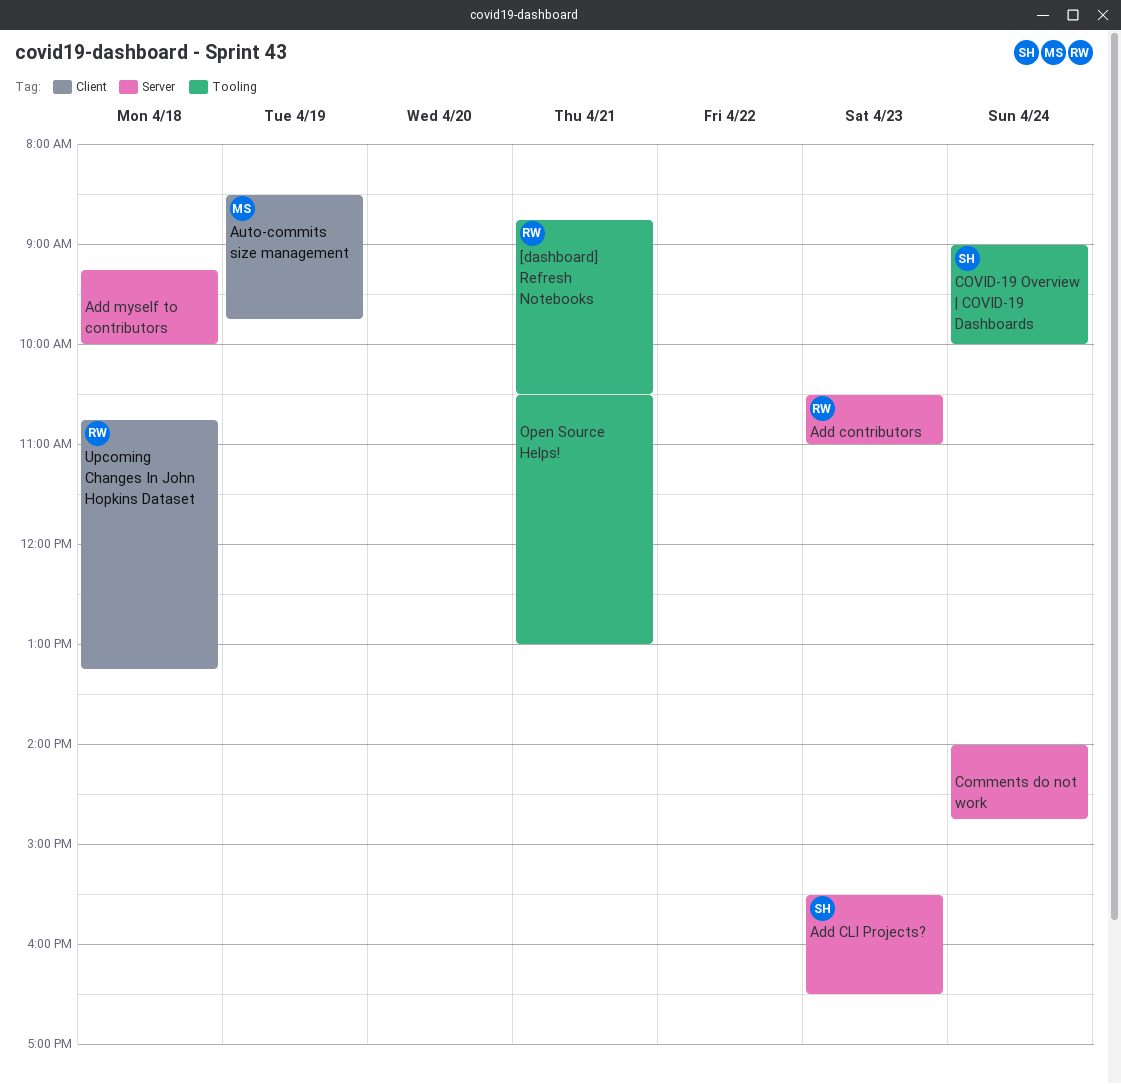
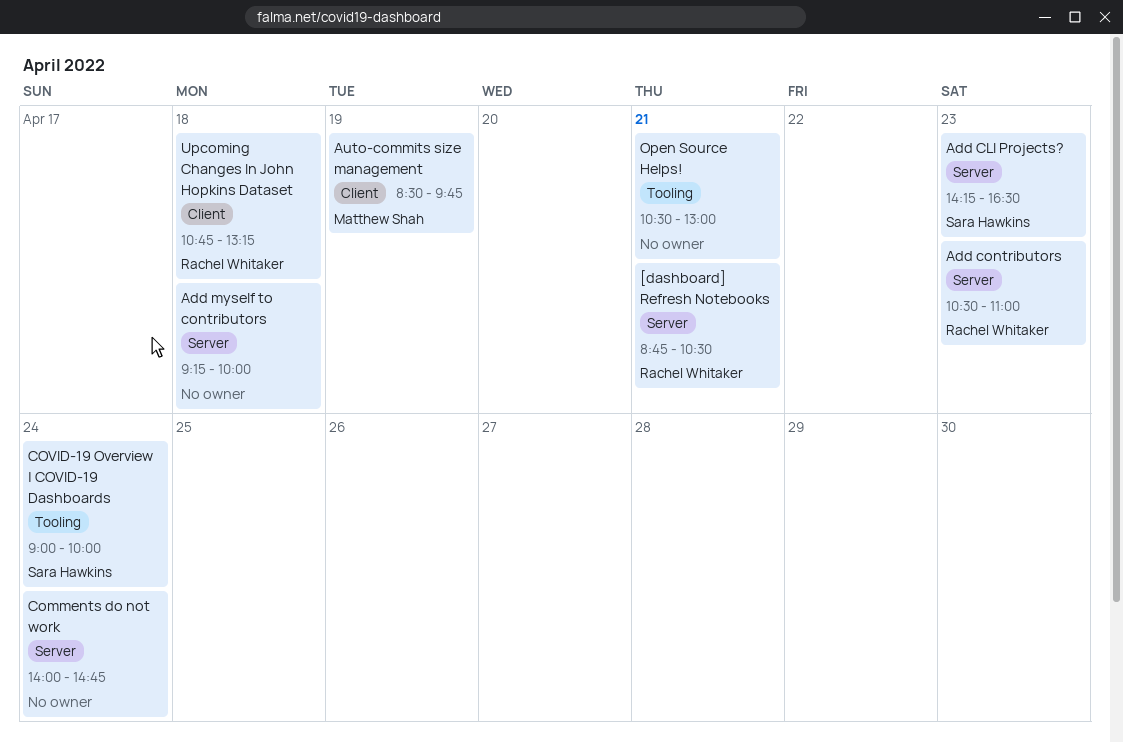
[dashboard] Refresh Notebooks, label: Tooling -> Server
Add CLI Projects?, begins: 15:30 -> 14:15

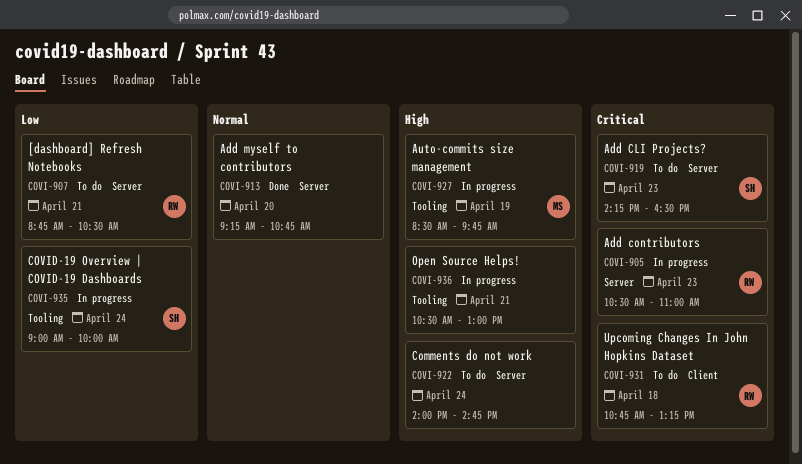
Add myself to contributors, day: Apr 18 -> Apr 20
Add myself to contributors, ends: 10:00 -> 10:45
Auto-commits size management, label: Client -> Tooling

